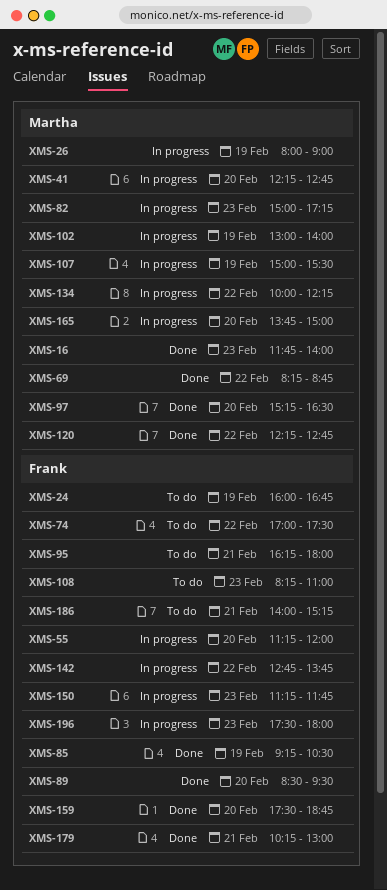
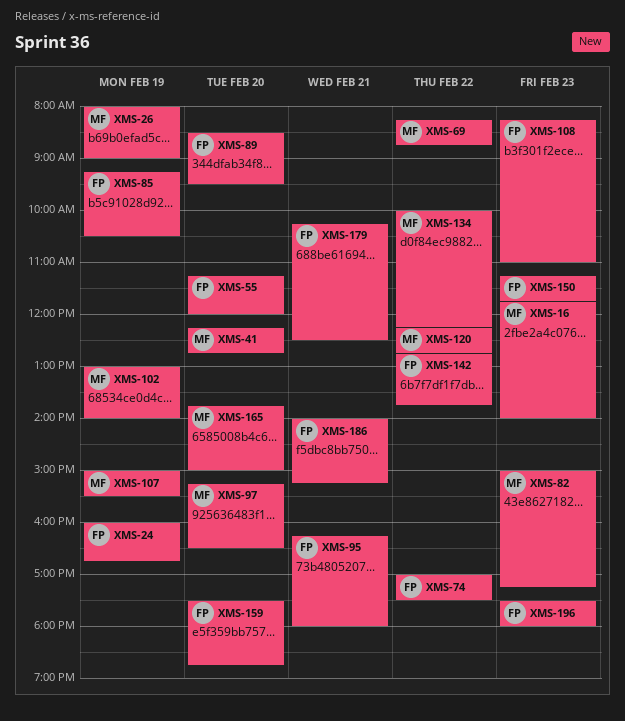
XMS-179, ends: 13:00 -> 12:30

